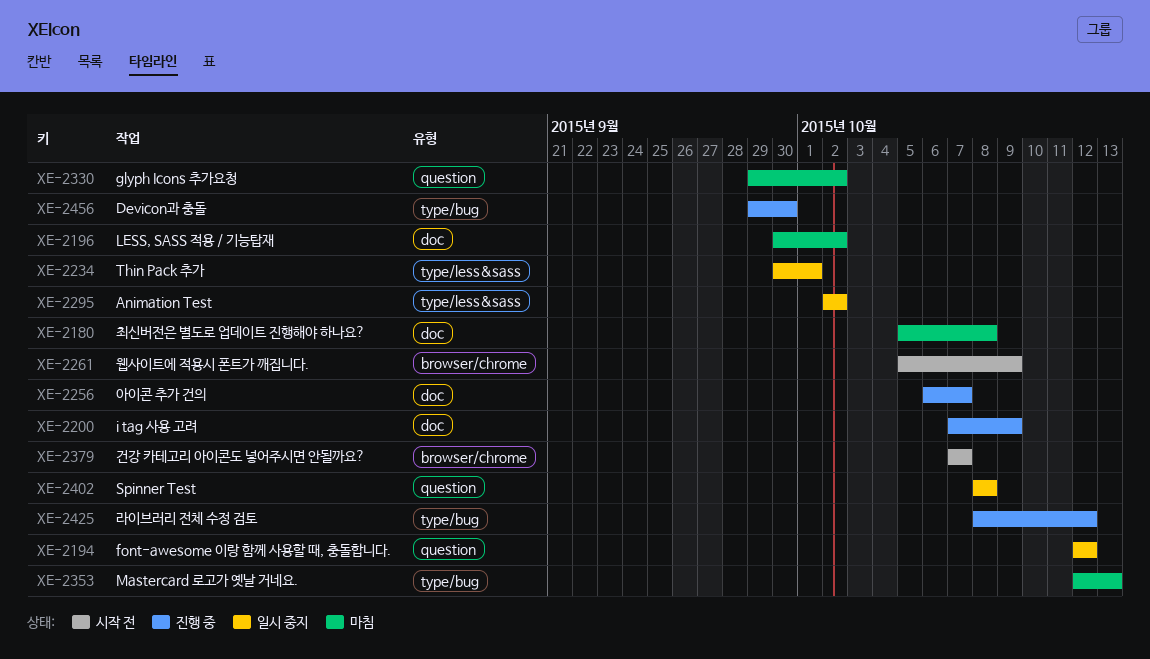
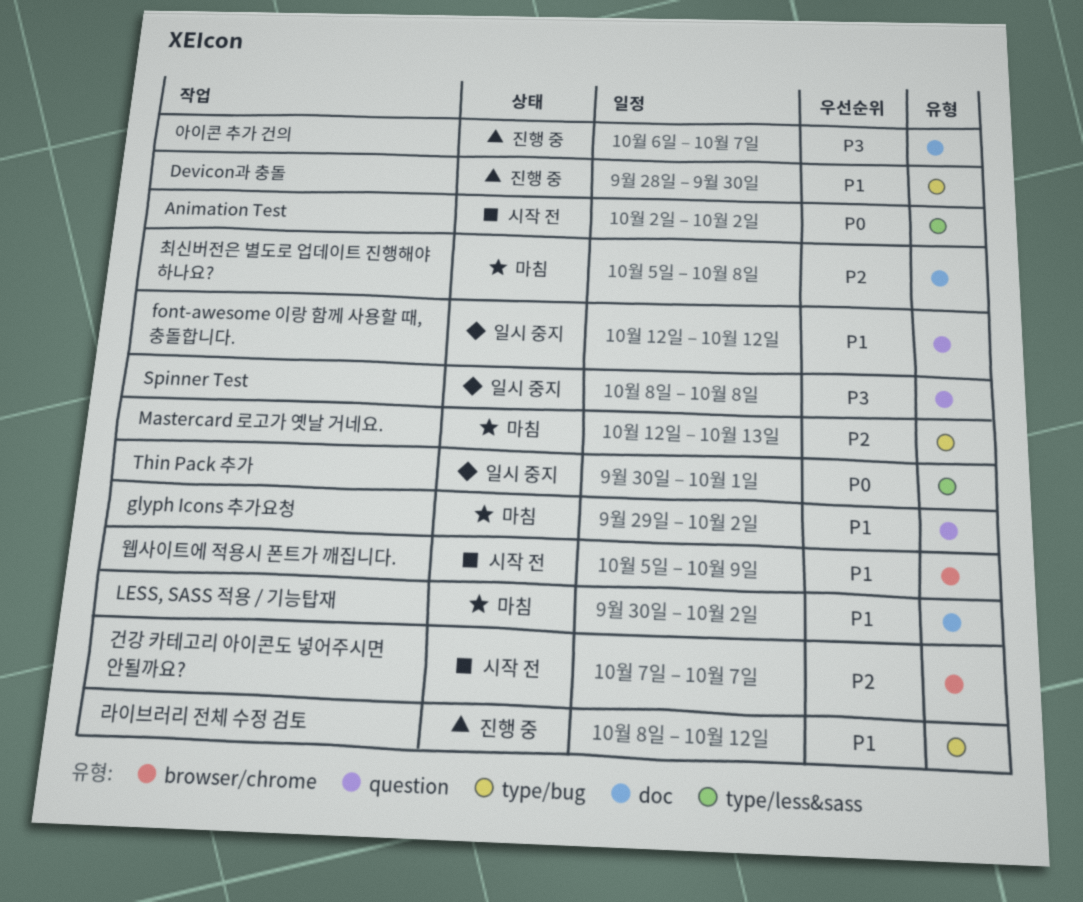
Animation Test, status: 일시 중지 -> 시작 전
Devicon과 충돌, start: Sep 29 -> Sep 28
i tag 사용 고려: present -> none

